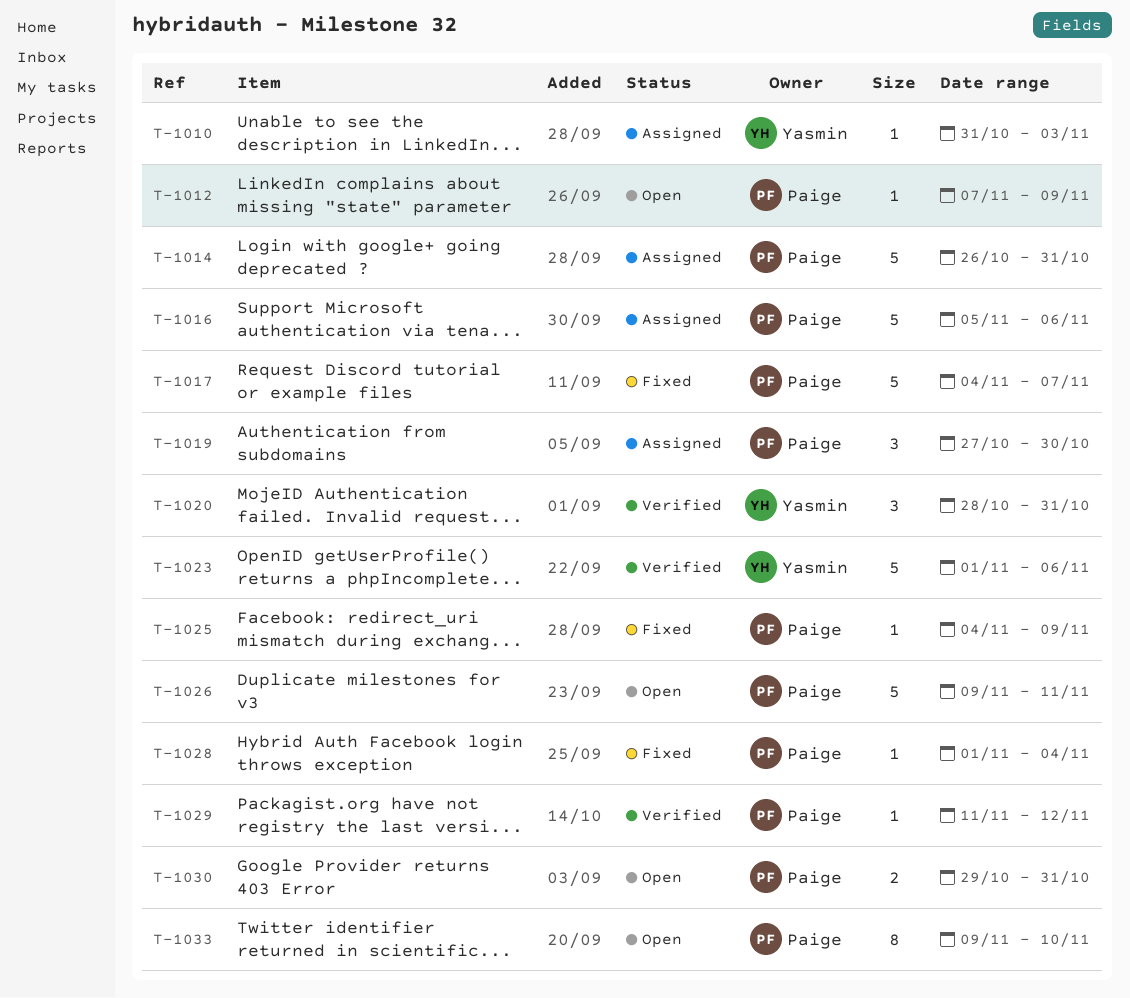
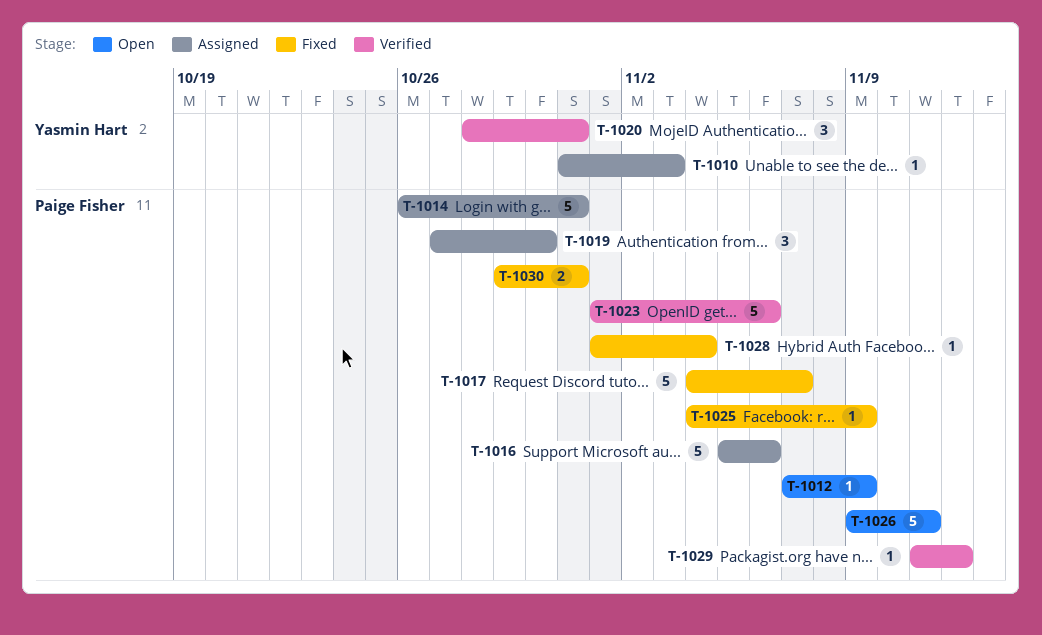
T-1023, owner: Yasmin Hart -> Paige Fisher
T-1030, status: Open -> Fixed
T-1033: present -> none

